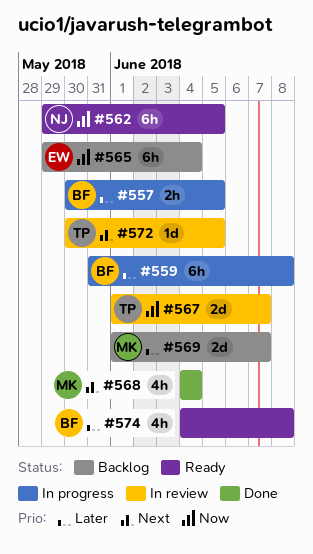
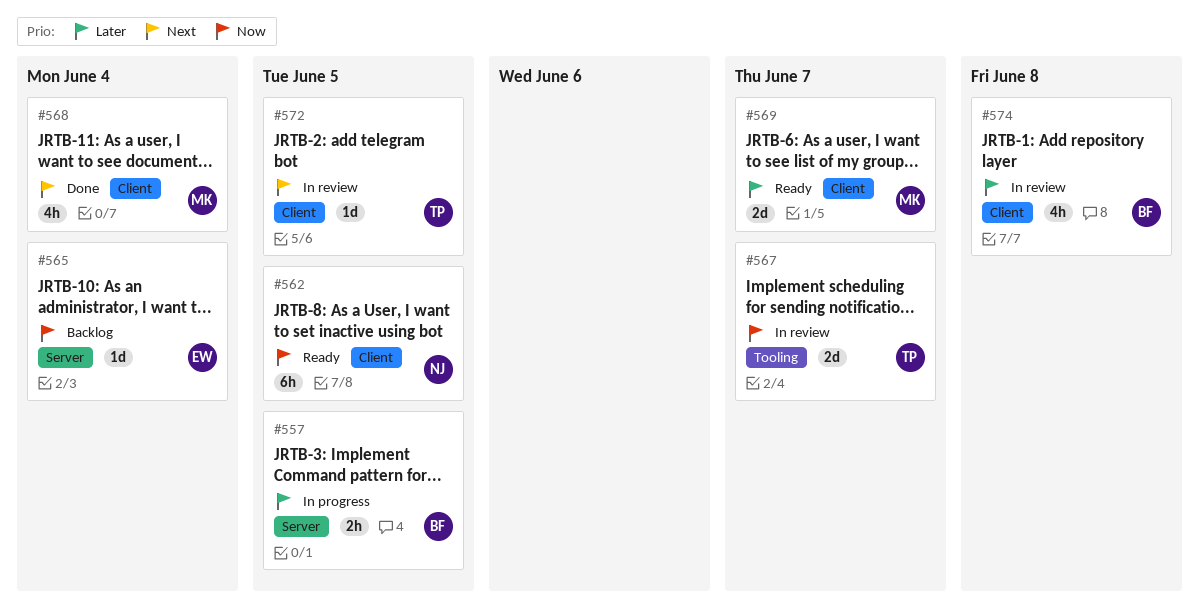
#559: present -> none
#565, estimate: 6h -> 1d
#569, status: Backlog -> Ready
#574, status: Ready -> In review

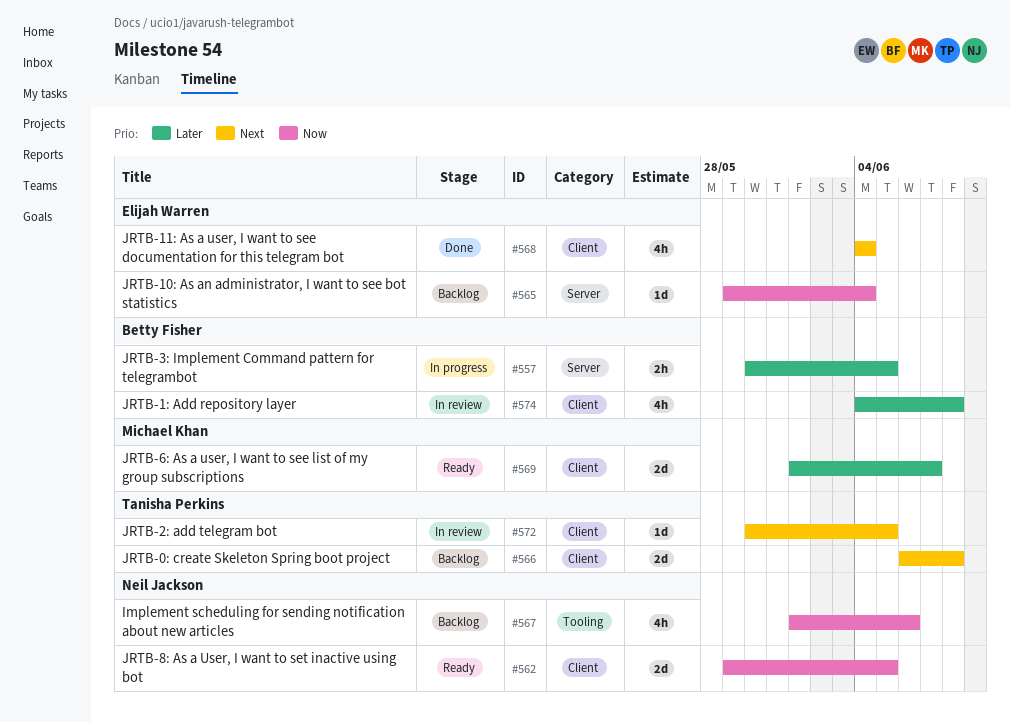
#562, estimate: 6h -> 2d
#566: none -> present
#567, status: In review -> Backlog
#567, owner: Tanisha Perkins -> Neil Jackson
#567, estimate: 2d -> 4h
#567, due: Jun 7 -> Jun 6
#568, owner: Michael Khan -> Elijah Warren

